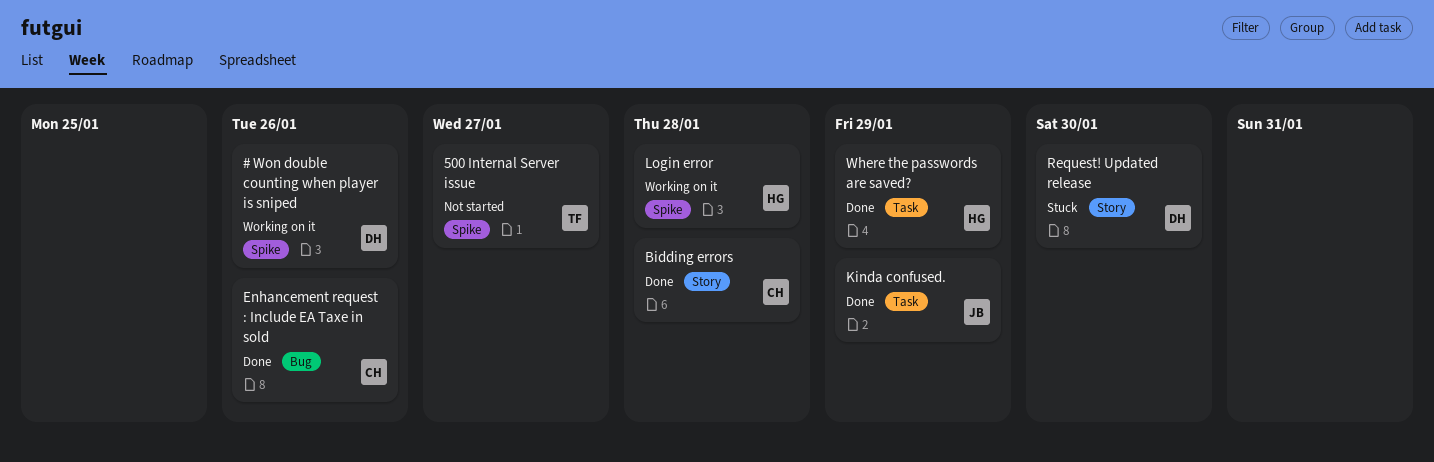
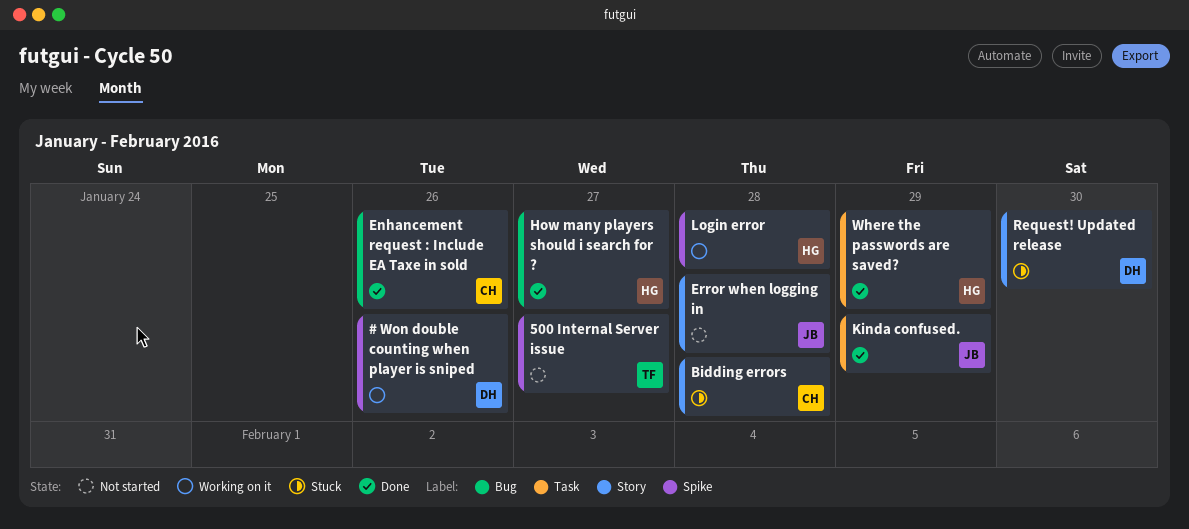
Bidding errors, status: Done -> Stuck
Error when logging in: none -> present
How many players should i search for ?: none -> present

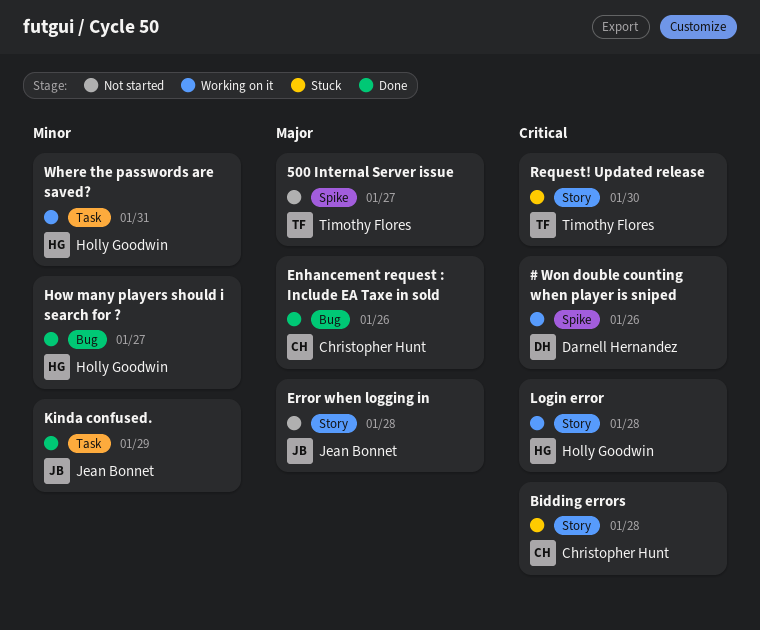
Login error, label: Spike -> Story
Request! Updated release, owner: Darnell Hernandez -> Timothy Flores
Where the passwords are saved?, status: Done -> Working on it
Where the passwords are saved?, due: Jan 29 -> Jan 31

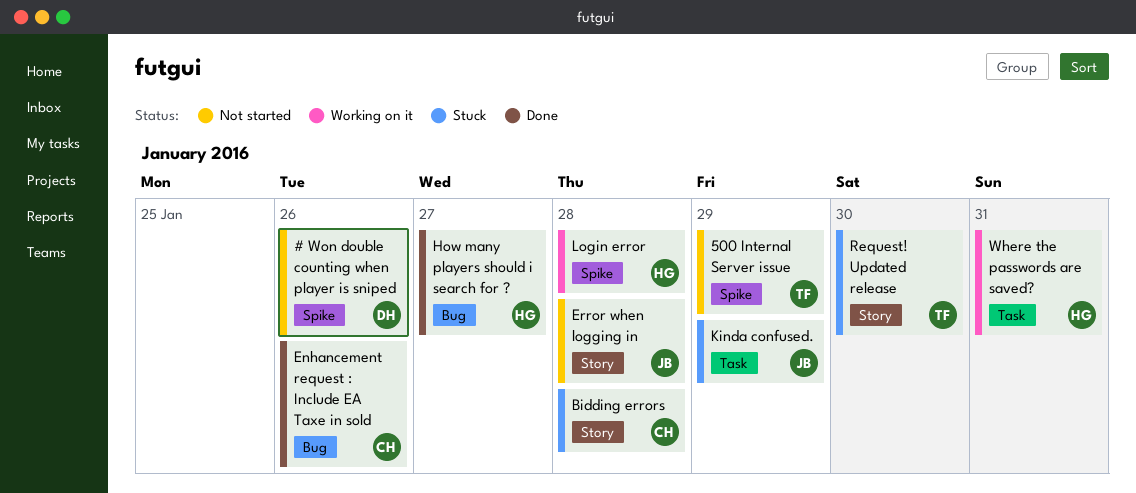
# Won double counting when player is sniped, status: Working on it -> Not started
500 Internal Server issue, due: Jan 27 -> Jan 29
Kinda confused., status: Done -> Stuck
Login error, label: Story -> Spike

